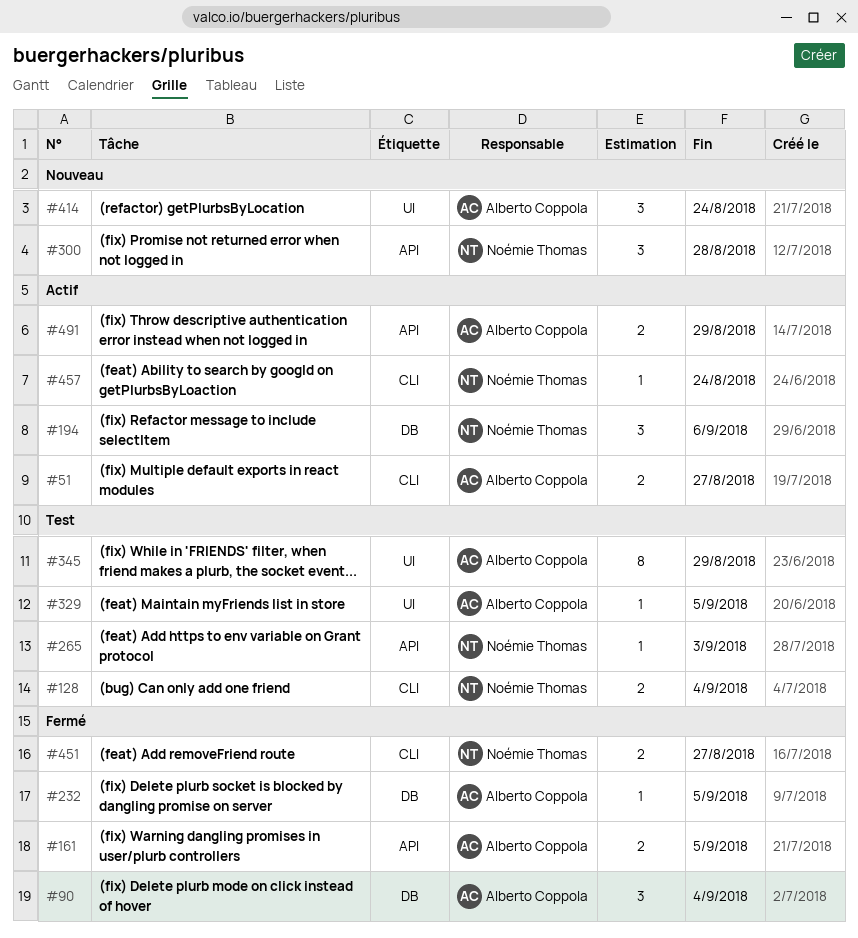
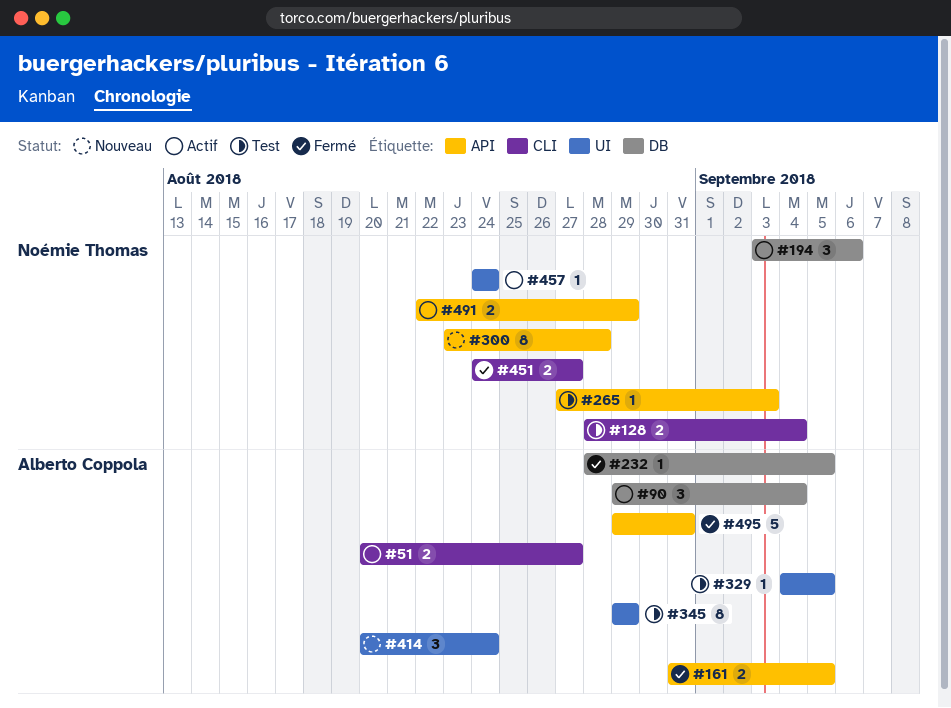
#90, status: Fermé -> Actif
#300, estimate: 3 -> 8
#457, label: CLI -> UI
#491, owner: Alberto Coppola -> Noémie Thomas
#495: none -> present

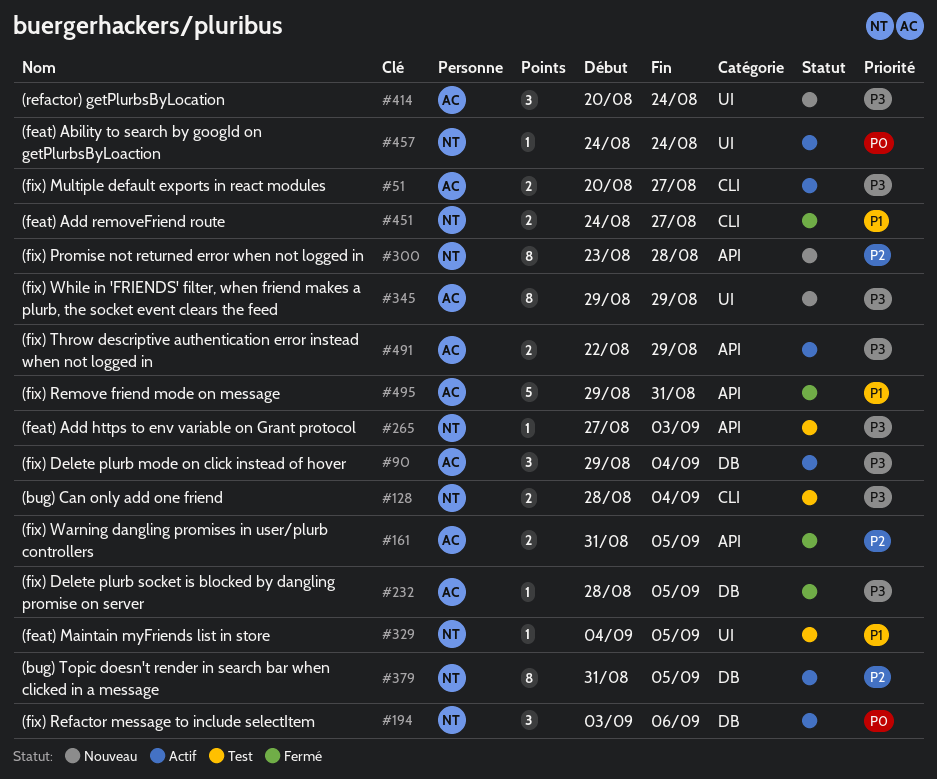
#329, owner: Alberto Coppola -> Noémie Thomas
#345, status: Test -> Nouveau
#379: none -> present
#491, owner: Noémie Thomas -> Alberto Coppola

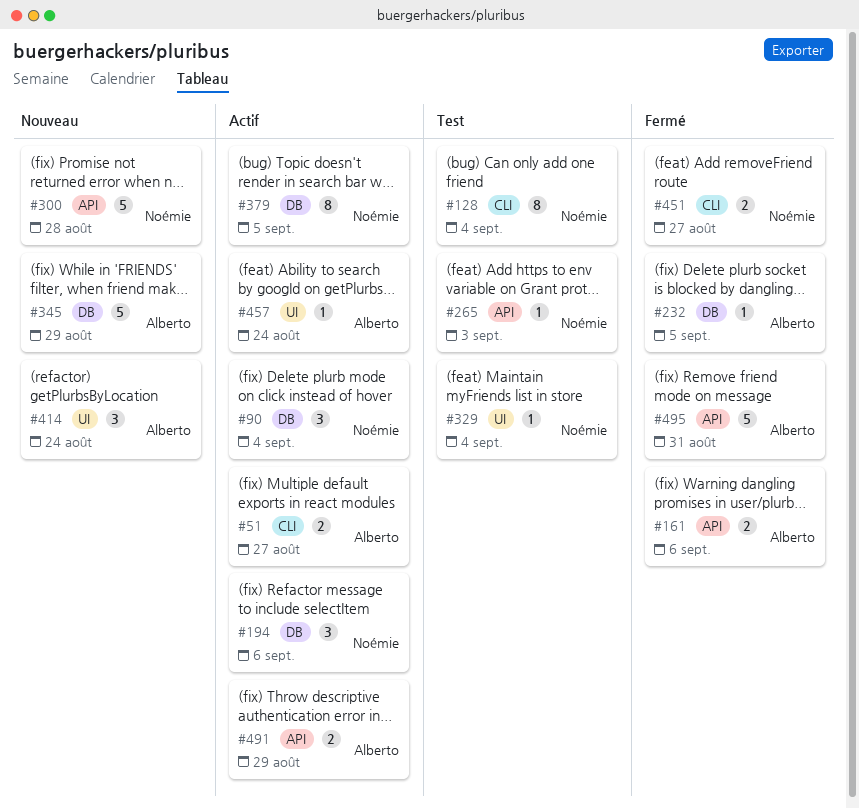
#90, owner: Alberto -> Noémie
#128, estimate: 2 -> 8
#161, due: Sep 5 -> Sep 6
#300, estimate: 8 -> 5
#329, due: Sep 5 -> Sep 4
#345, label: UI -> DB
#345, estimate: 8 -> 5
#457, owner: Noémie -> Alberto

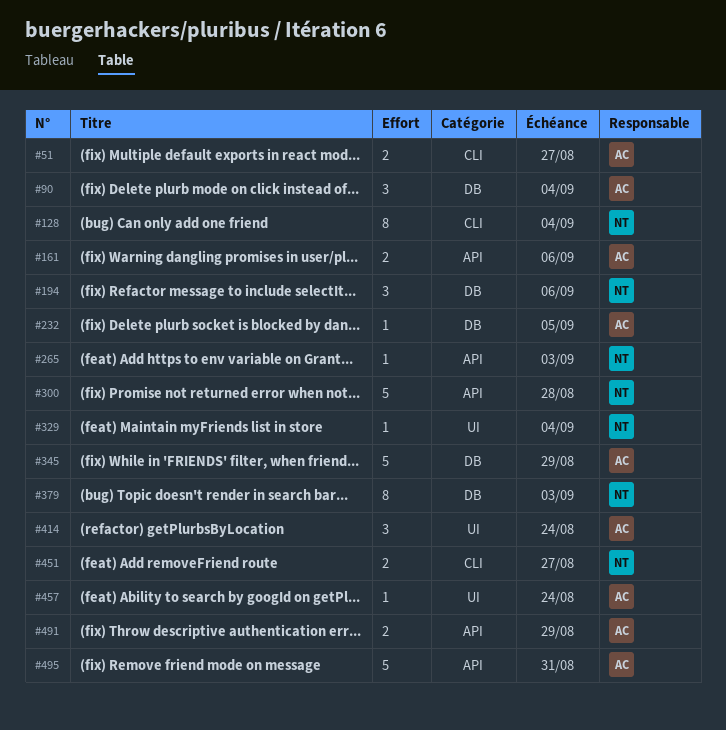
#90, owner: Noémie -> Alberto
#379, due: Sep 5 -> Sep 3

